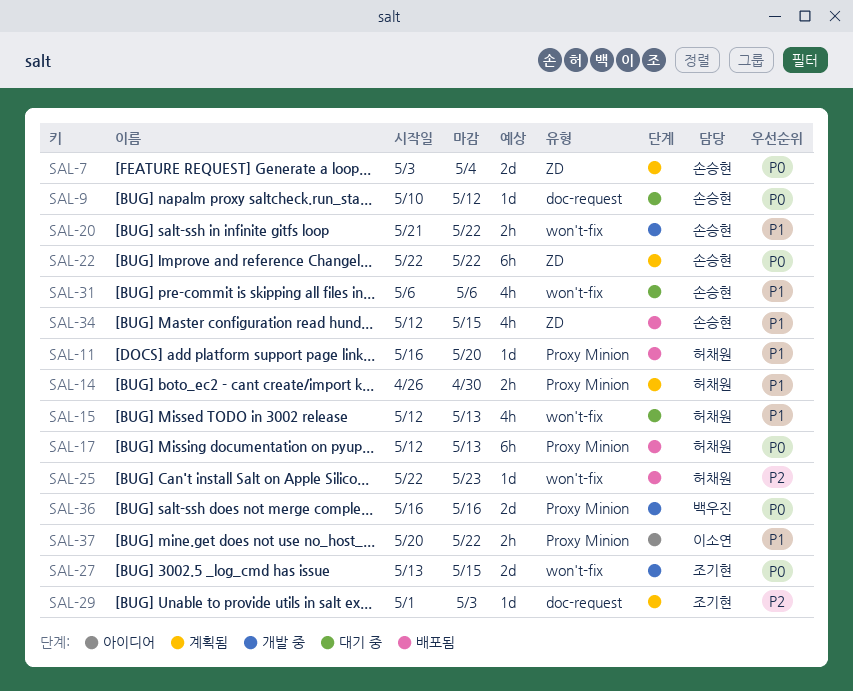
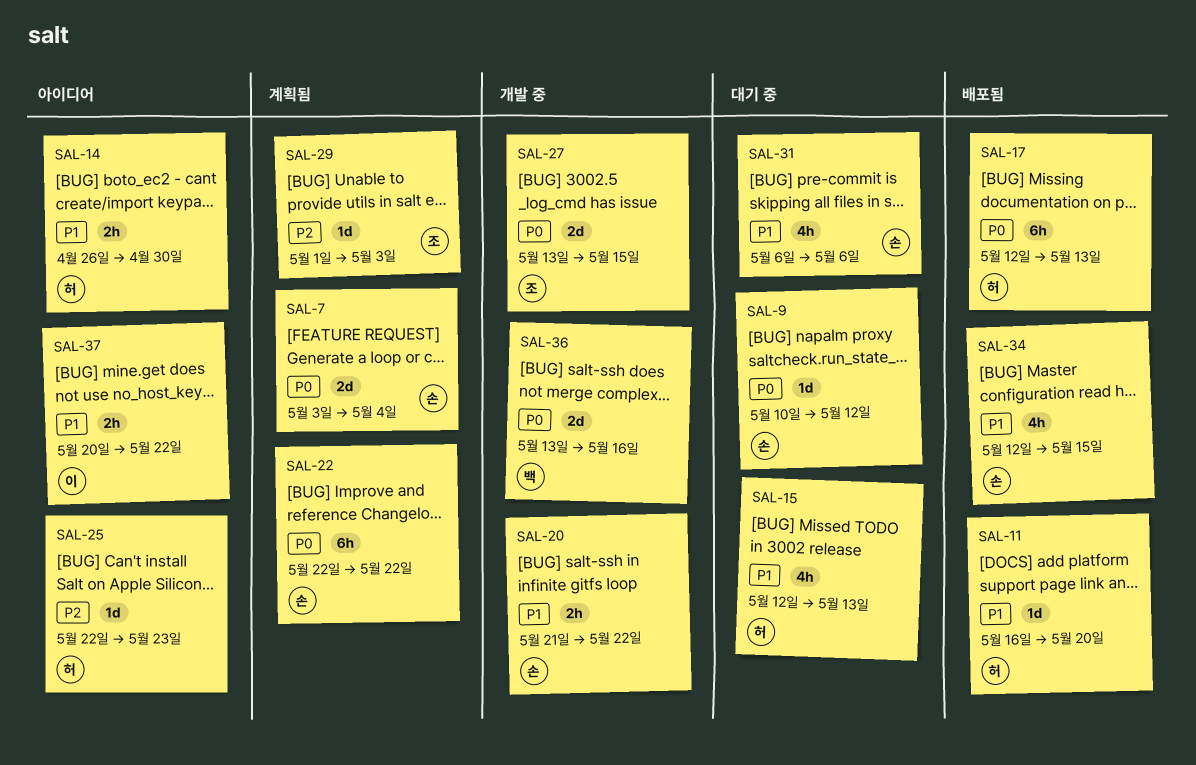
SAL-14, status: 계획됨 -> 아이디어
SAL-25, status: 배포됨 -> 아이디어
SAL-36, start: May 16 -> May 13

